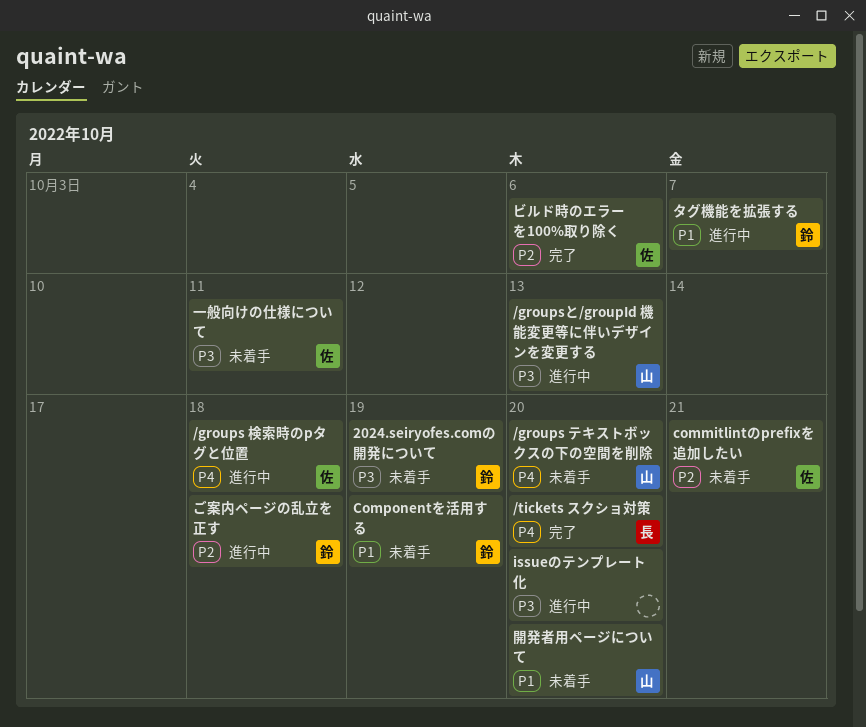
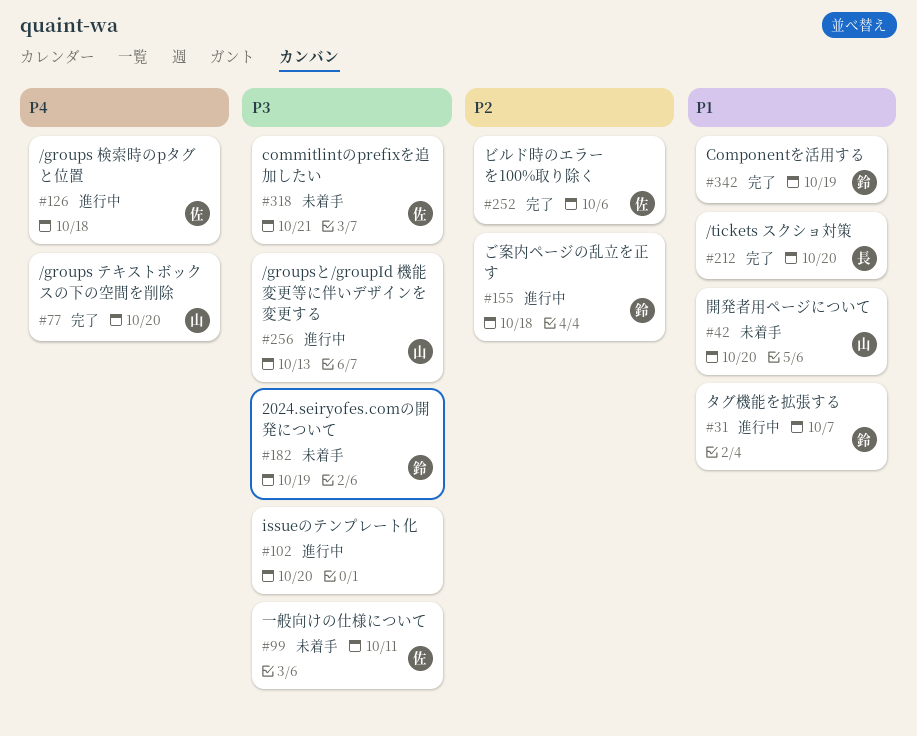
/groups テキストボックスの下の空間を削除, status: 未着手 -> 完了
/tickets スクショ対策, priority: P4 -> P1
commitlintのprefixを追加したい, priority: P2 -> P3
Componentを活用する, status: 未着手 -> 完了

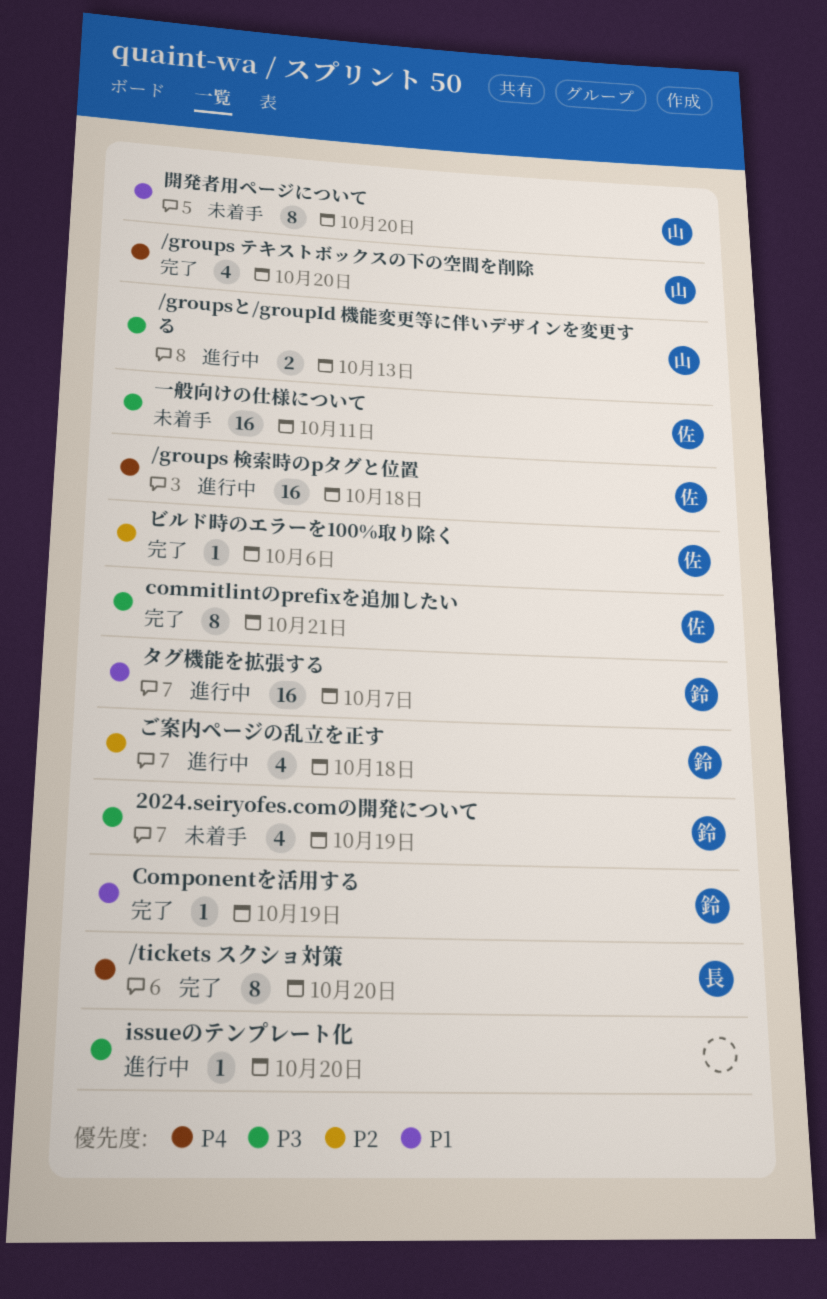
/tickets スクショ対策, priority: P1 -> P4
commitlintのprefixを追加したい, status: 未着手 -> 完了

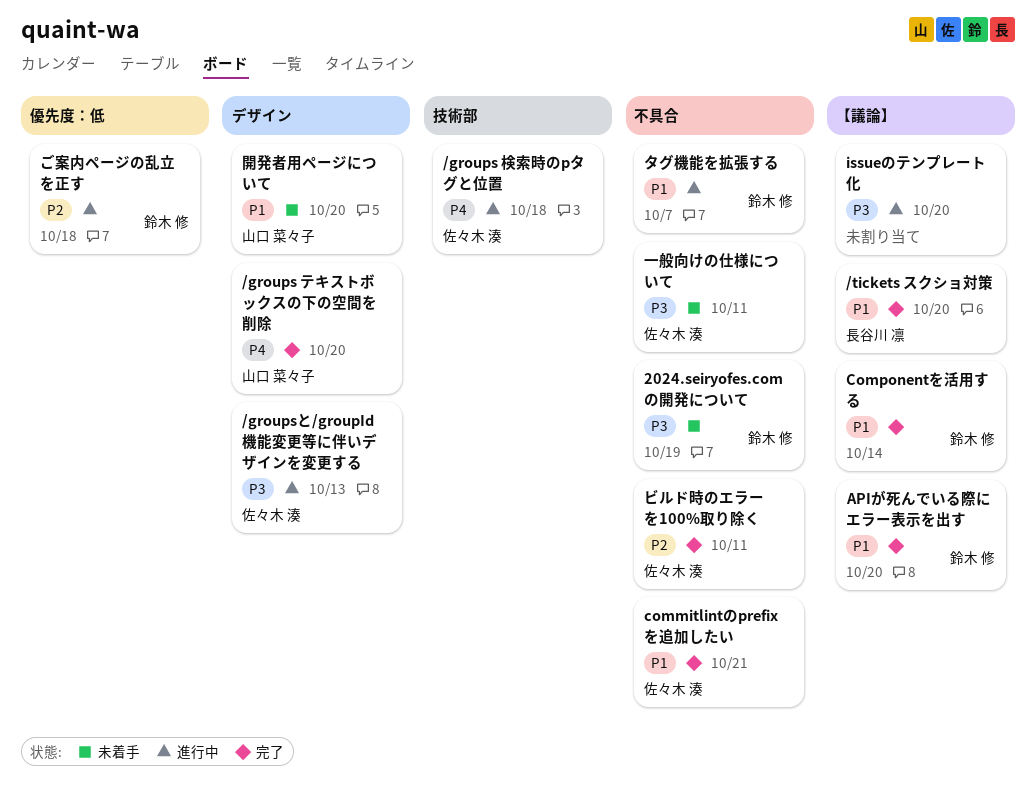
/groupsと/groupId 機能変更等に伴いデザインを変更する, owner: 山口 菜々子 -> 佐々木 湊
/tickets スクショ対策, priority: P4 -> P1
APIが死んでいる際にエラー表示を出す: none -> present
commitlintのprefixを追加したい, priority: P3 -> P1
Componentを活用する, due: Oct 19 -> Oct 14
ビルド時のエラーを100%取り除く, due: Oct 6 -> Oct 11

